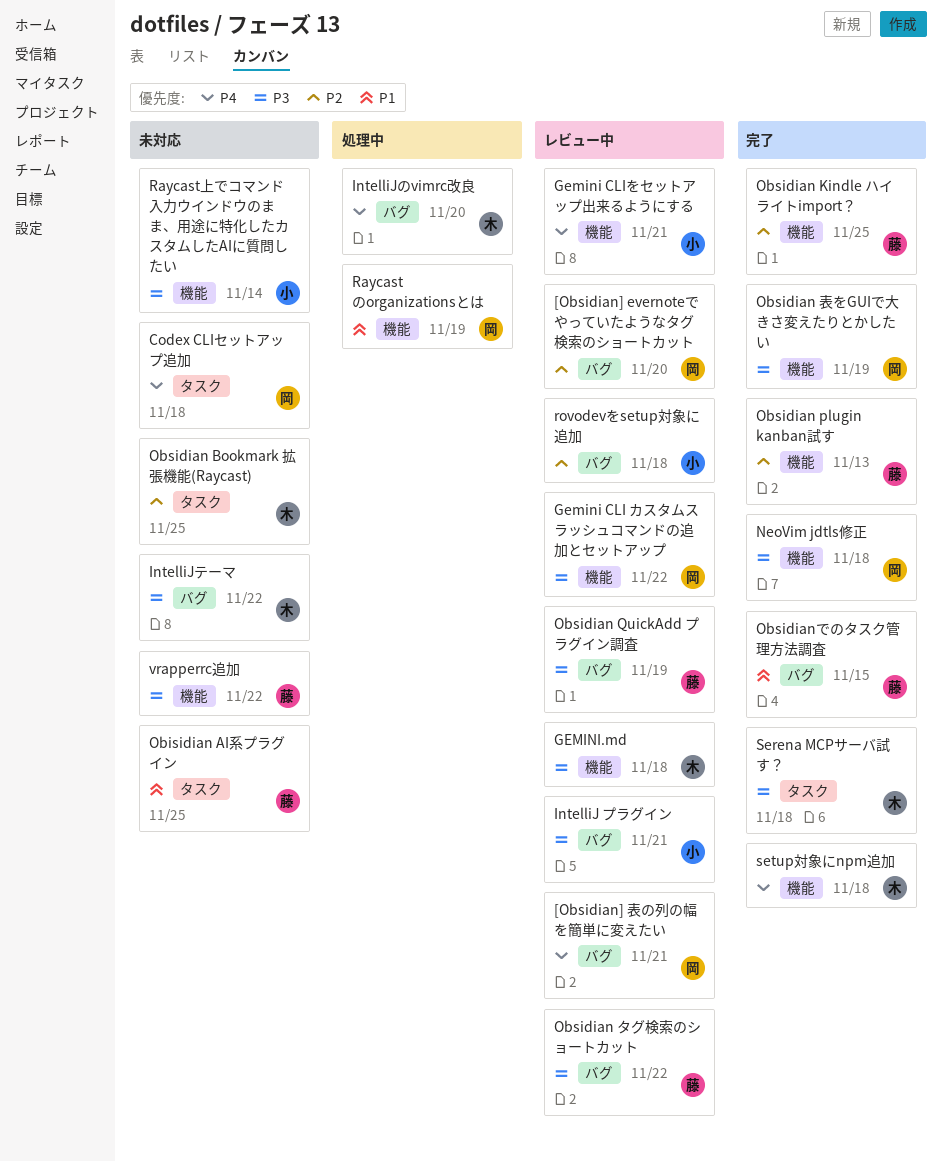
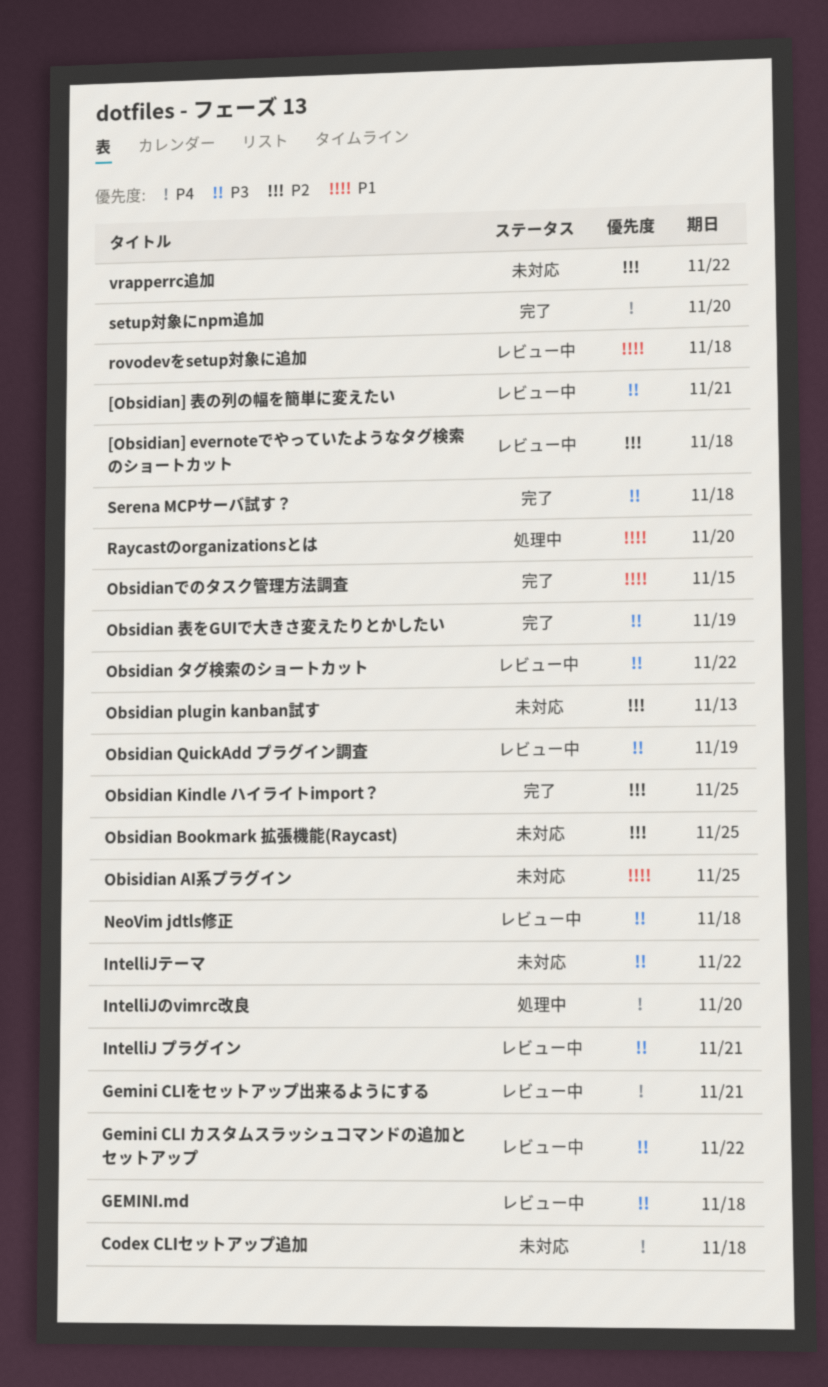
[Obsidian] evernoteでやっていたようなタグ検索のショートカット, due: Nov 20 -> Nov 18
[Obsidian] 表の列の幅を簡単に変えたい, priority: P4 -> P3
NeoVim jdtls修正, status: 完了 -> レビュー中
Obsidian plugin kanban試す, status: 完了 -> 未対応
Raycastのorganizationsとは, due: Nov 19 -> Nov 20
Raycast上でコマンド入力ウインドウのまま、用途に特化したカスタムしたAIに質問したい: present -> none
rovodevをsetup対象に追加, priority: P2 -> P1
setup対象にnpm追加, due: Nov 18 -> Nov 20
vrapperrc追加, priority: P3 -> P2

